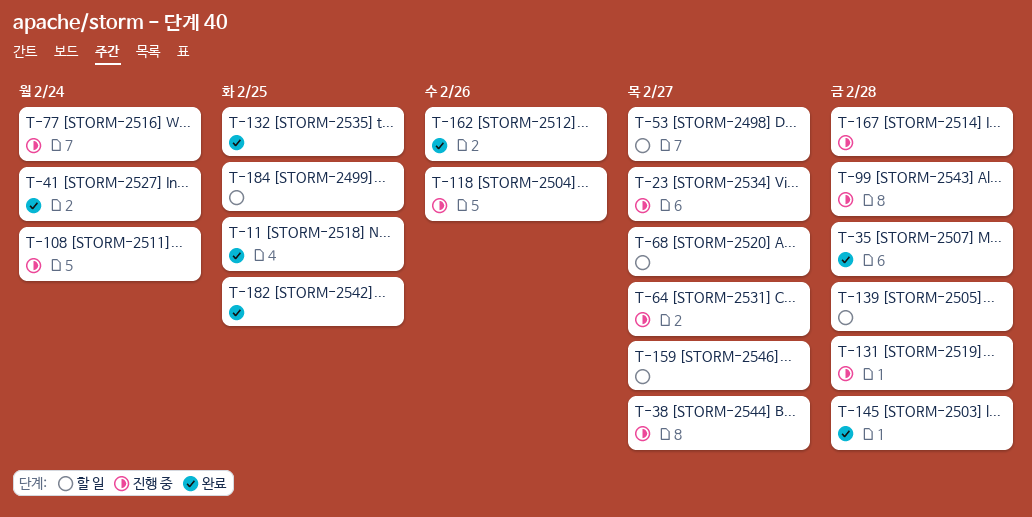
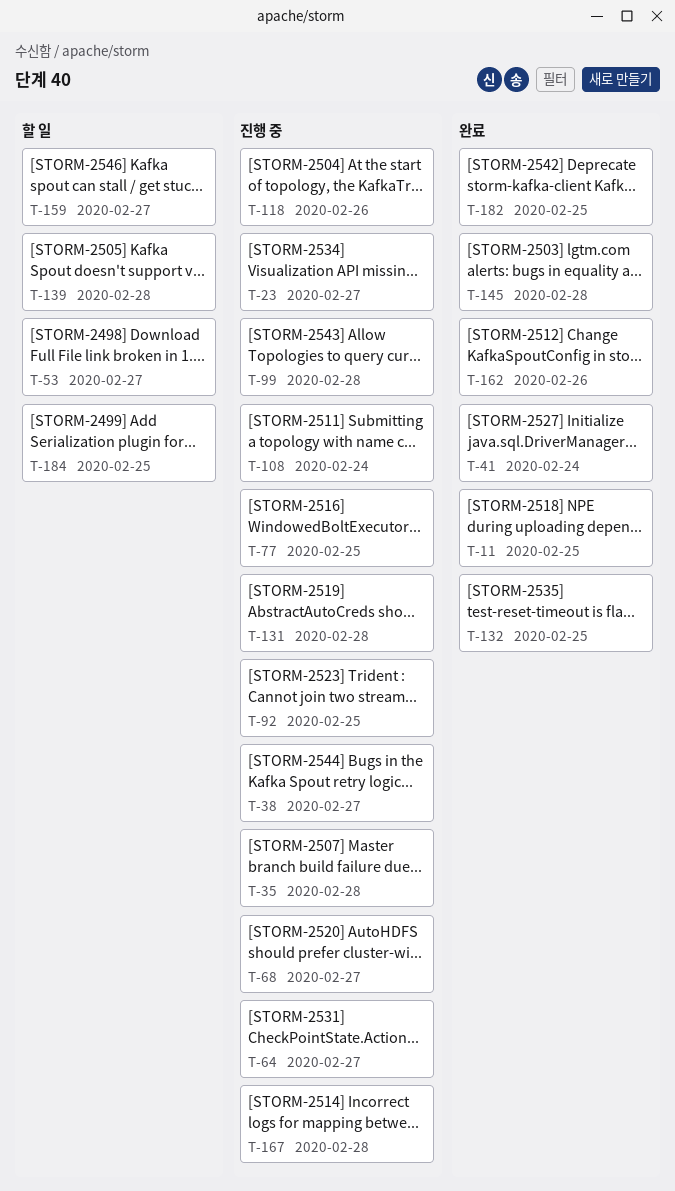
T-35, status: 완료 -> 진행 중
T-68, status: 할 일 -> 진행 중
T-77, due: Feb 24 -> Feb 25
T-92: none -> present

